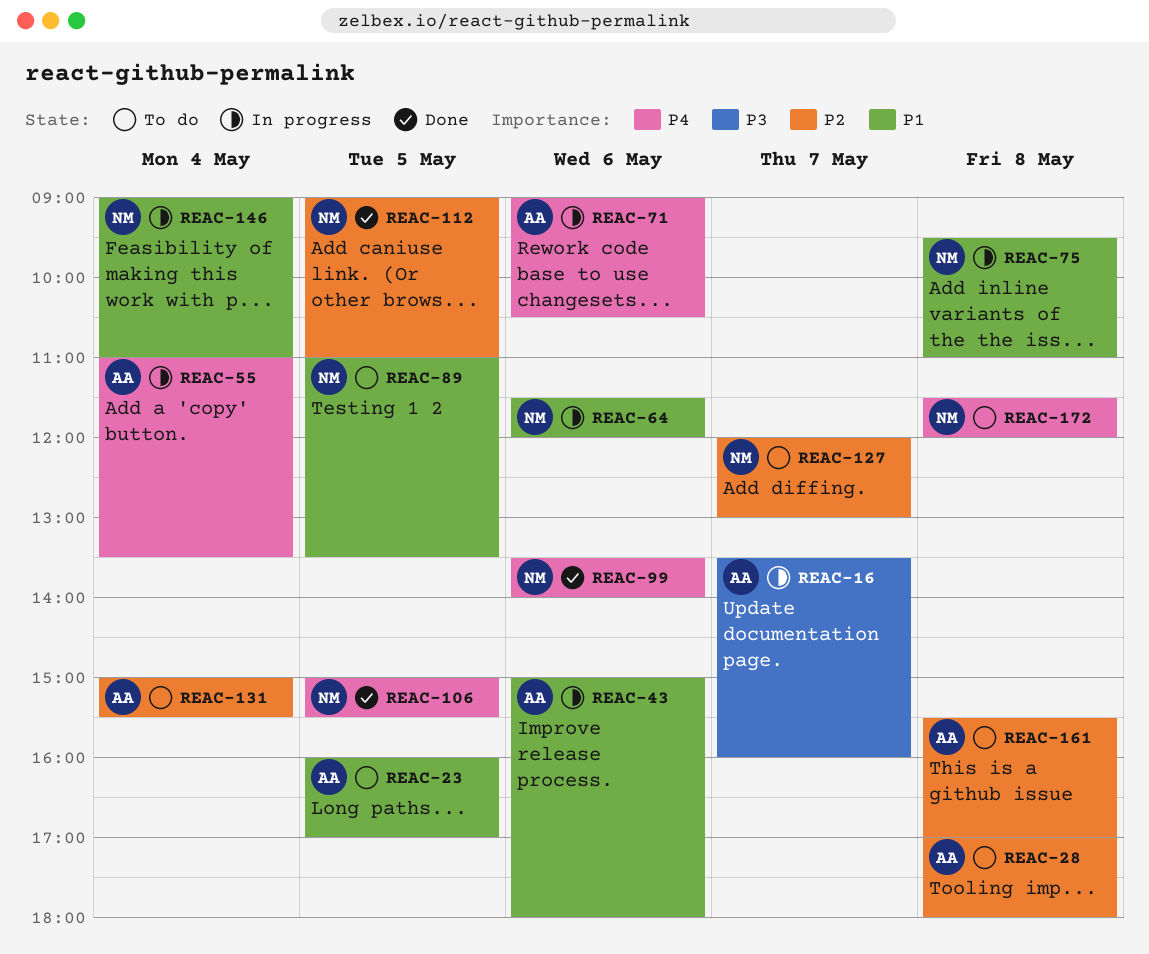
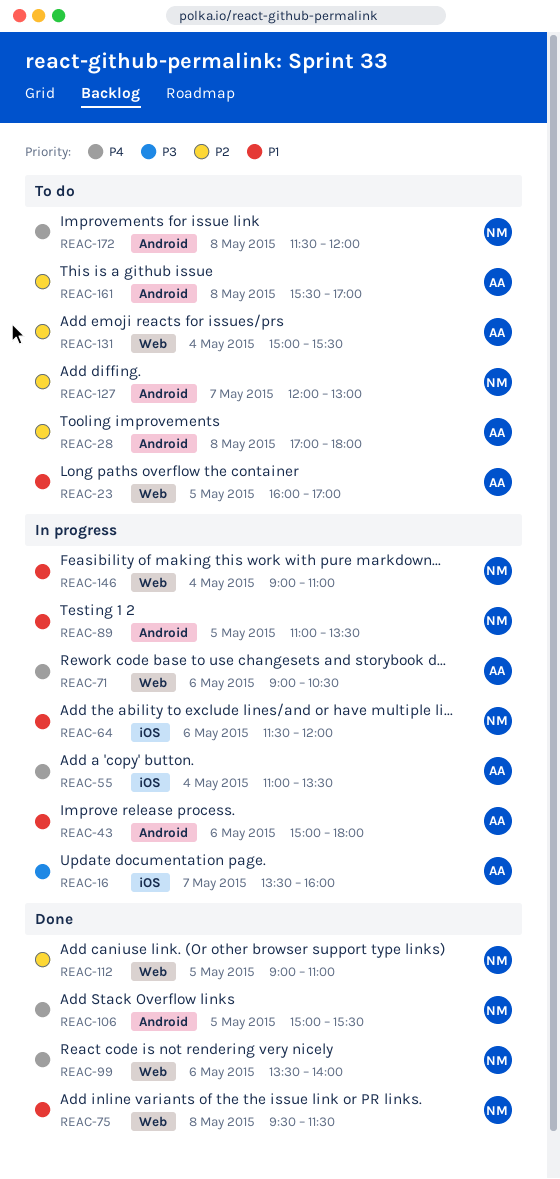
REAC-75, status: In progress -> Done
REAC-75, ends: 11:00 -> 11:30
REAC-89, status: To do -> In progress

